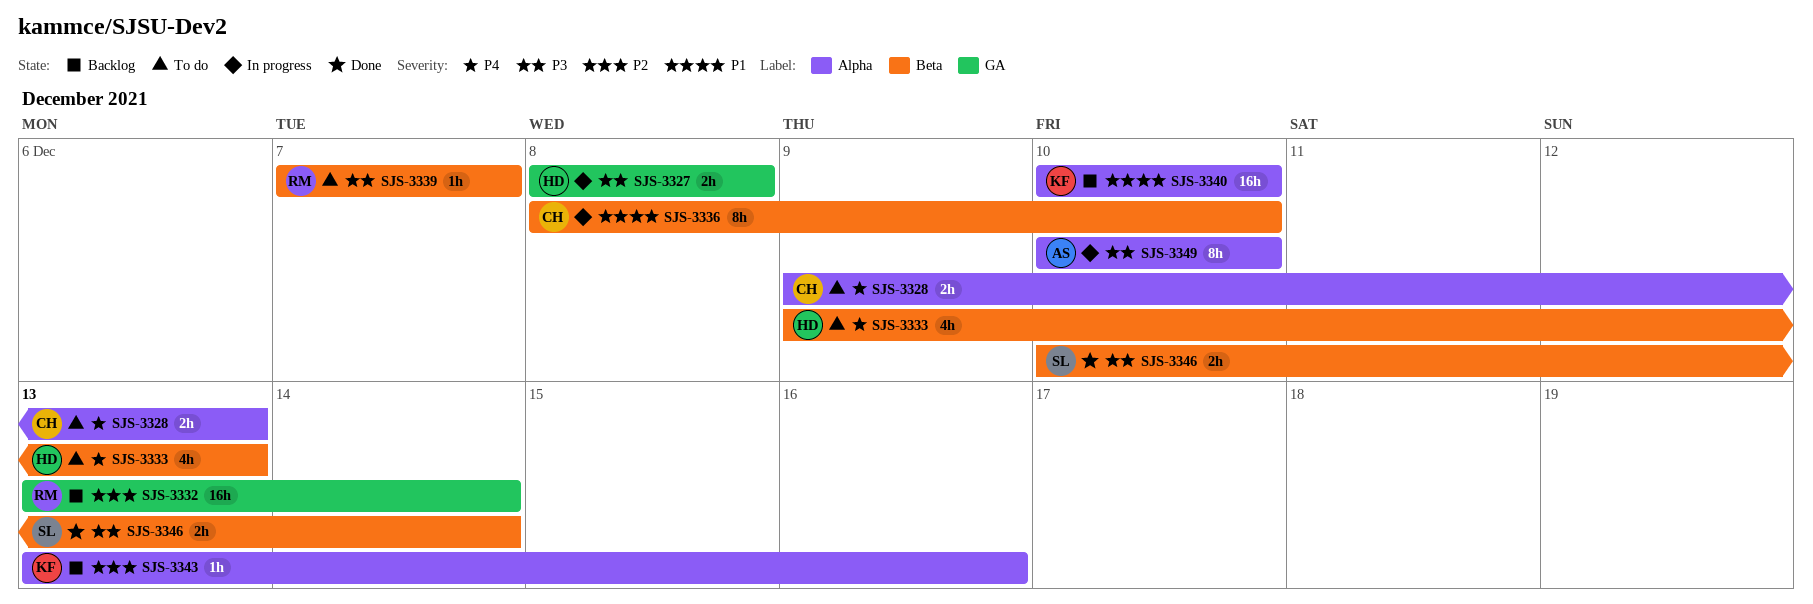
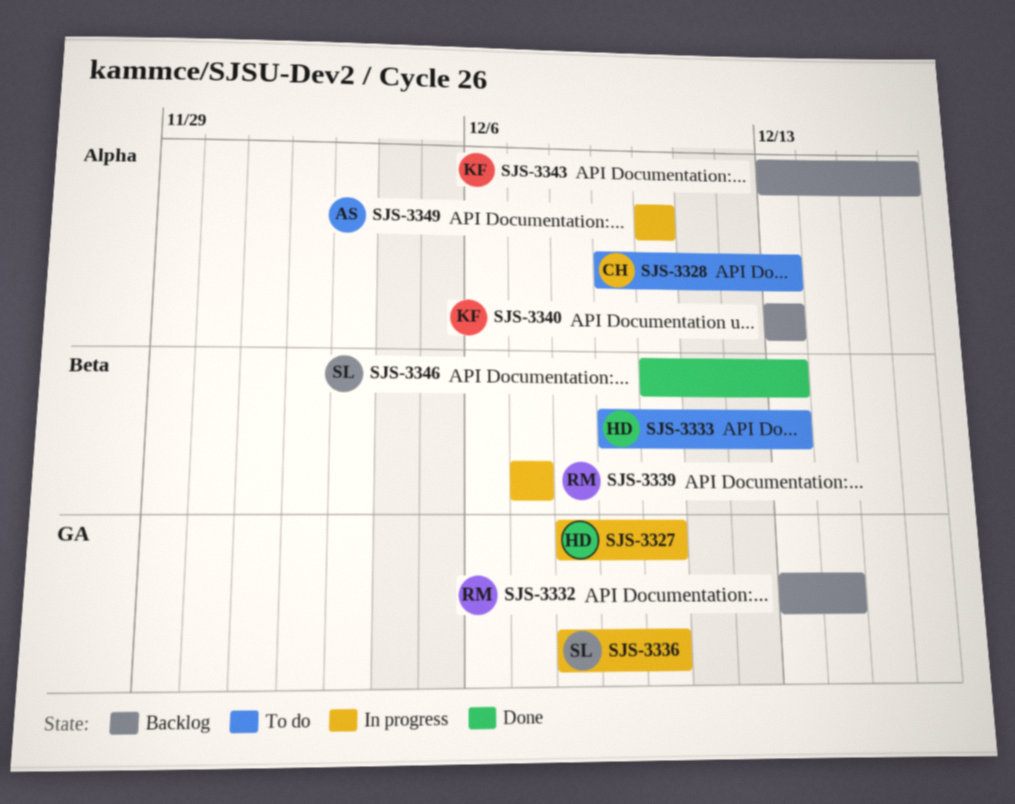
SJS-3327, due: Dec 8 -> Dec 10
SJS-3336, owner: CH -> SL
SJS-3336, label: Beta -> GA
SJS-3339, status: To do -> In progress
SJS-3340, start: Dec 10 -> Dec 13
SJS-3340, due: Dec 10 -> Dec 13
SJS-3346, due: Dec 14 -> Dec 13

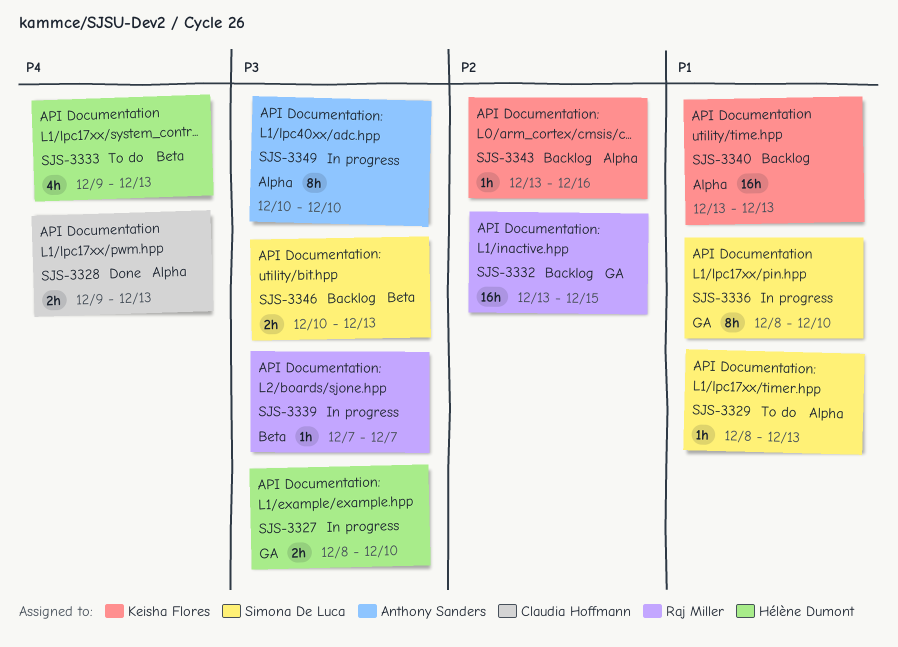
SJS-3328, status: To do -> Done
SJS-3329: none -> present
SJS-3332, due: Dec 14 -> Dec 15
SJS-3346, status: Done -> Backlog

